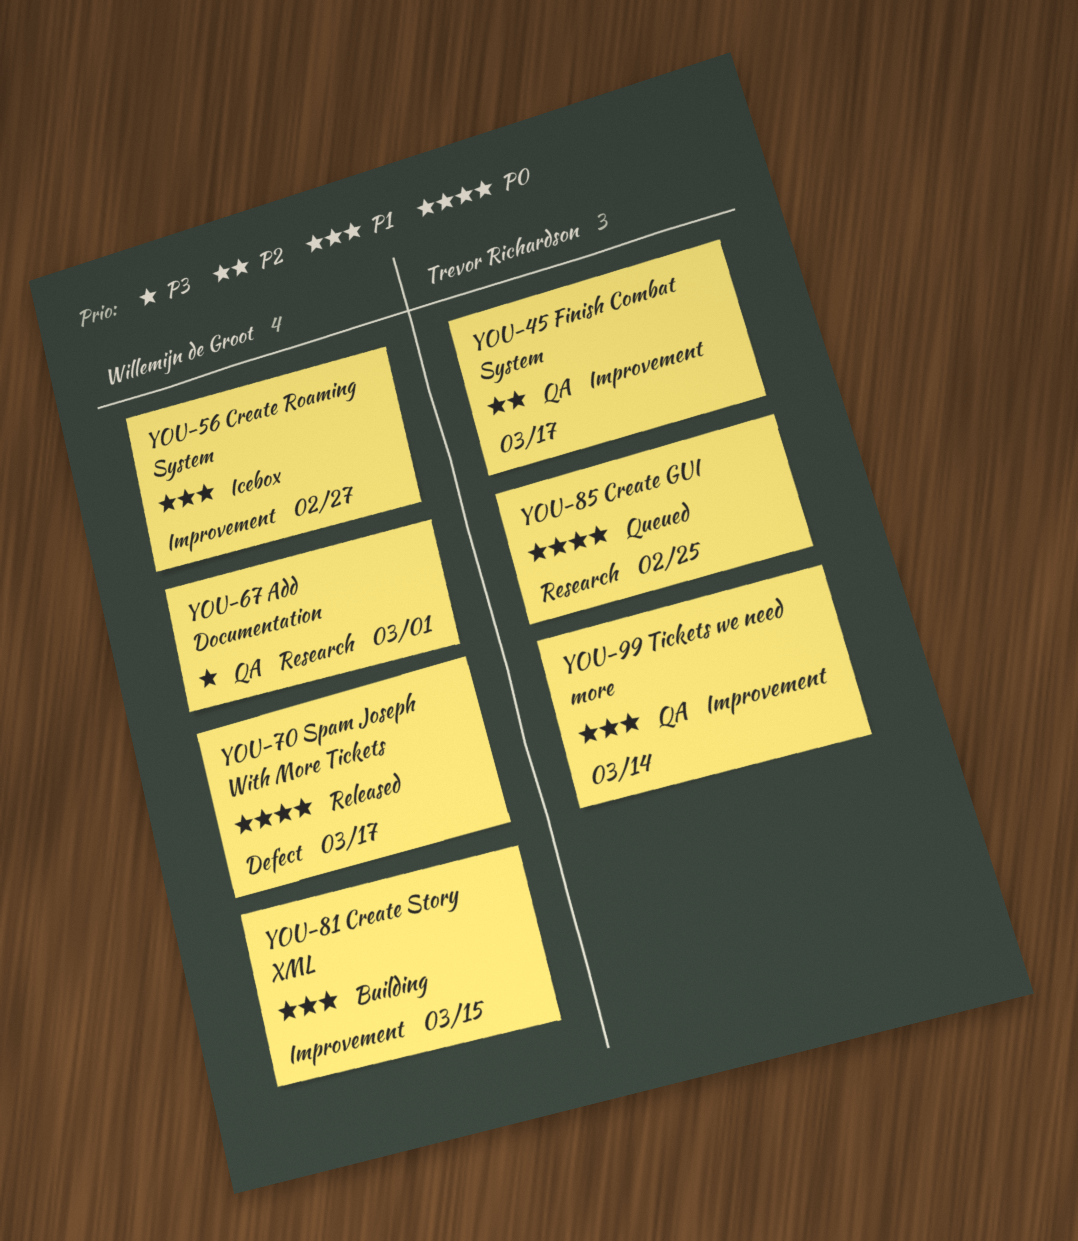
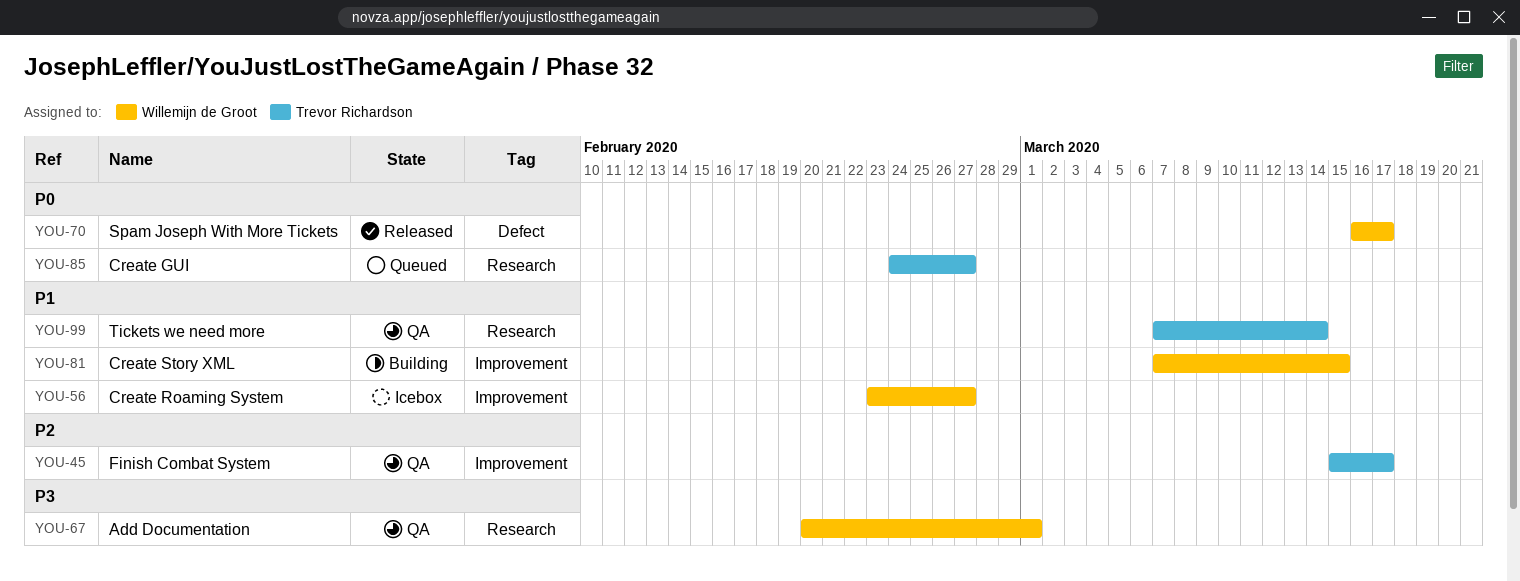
YOU-85, due: Feb 25 -> Feb 27
YOU-99, label: Improvement -> Research

